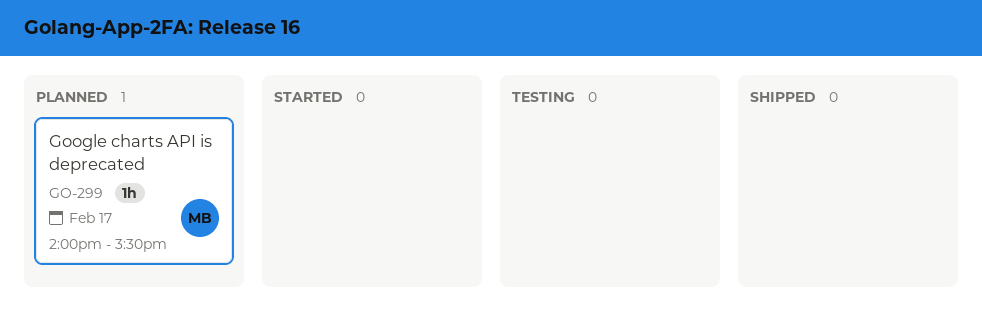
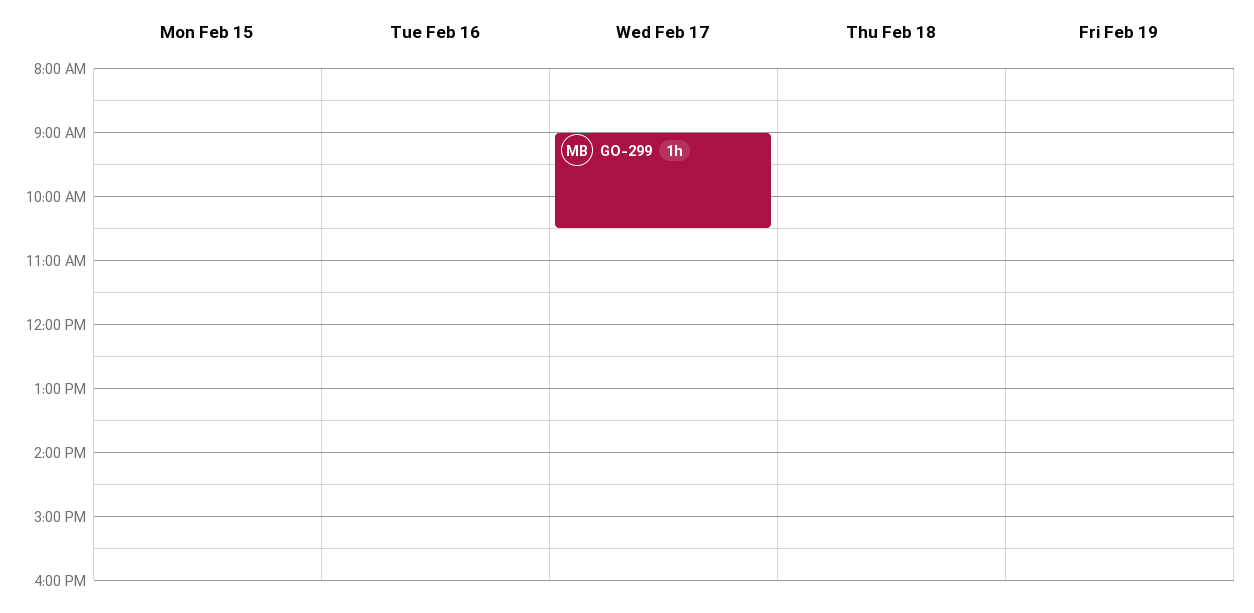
GO-299, begins: 14:00 -> 09:00
GO-299, ends: 15:30 -> 10:30

